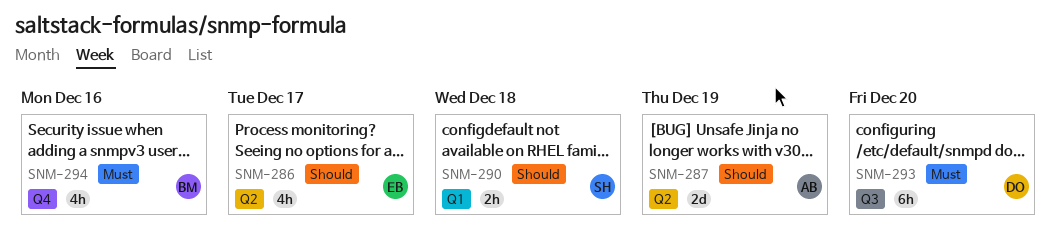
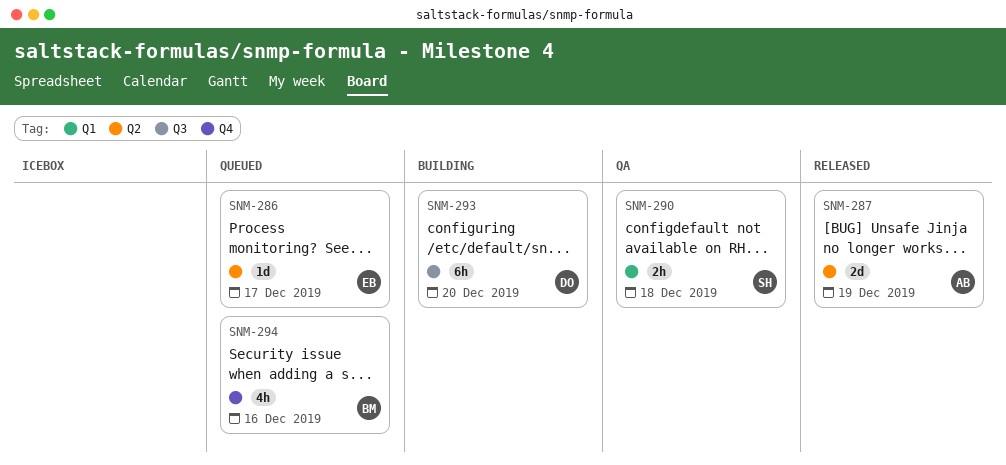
SNM-286, estimate: 4h -> 1d

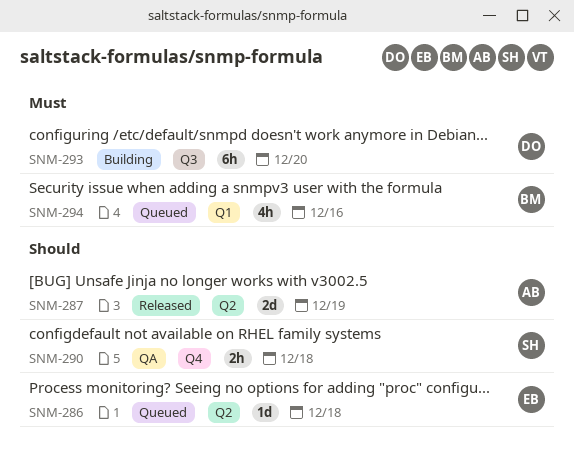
SNM-286, due: Dec 17 -> Dec 18
SNM-290, label: Q1 -> Q4
SNM-294, label: Q4 -> Q1

